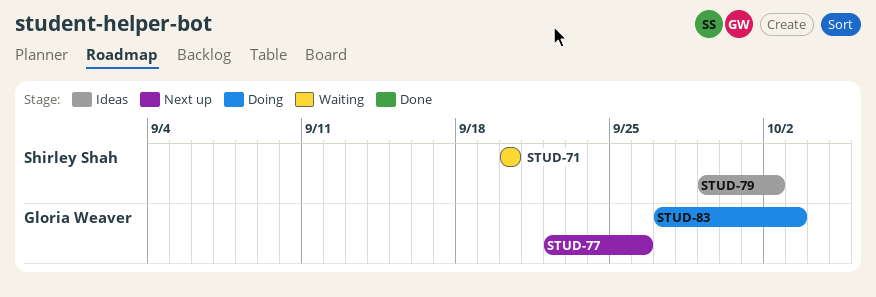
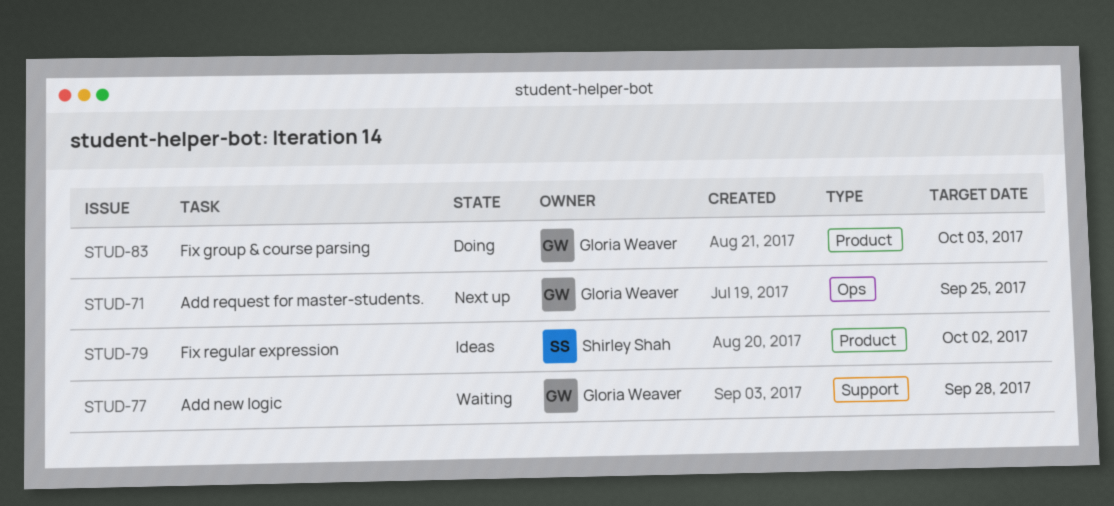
STUD-71, status: Waiting -> Next up
STUD-71, owner: Shirley Shah -> Gloria Weaver
STUD-71, due: Sep 20 -> Sep 25
STUD-77, status: Next up -> Waiting
STUD-77, due: Sep 26 -> Sep 28

